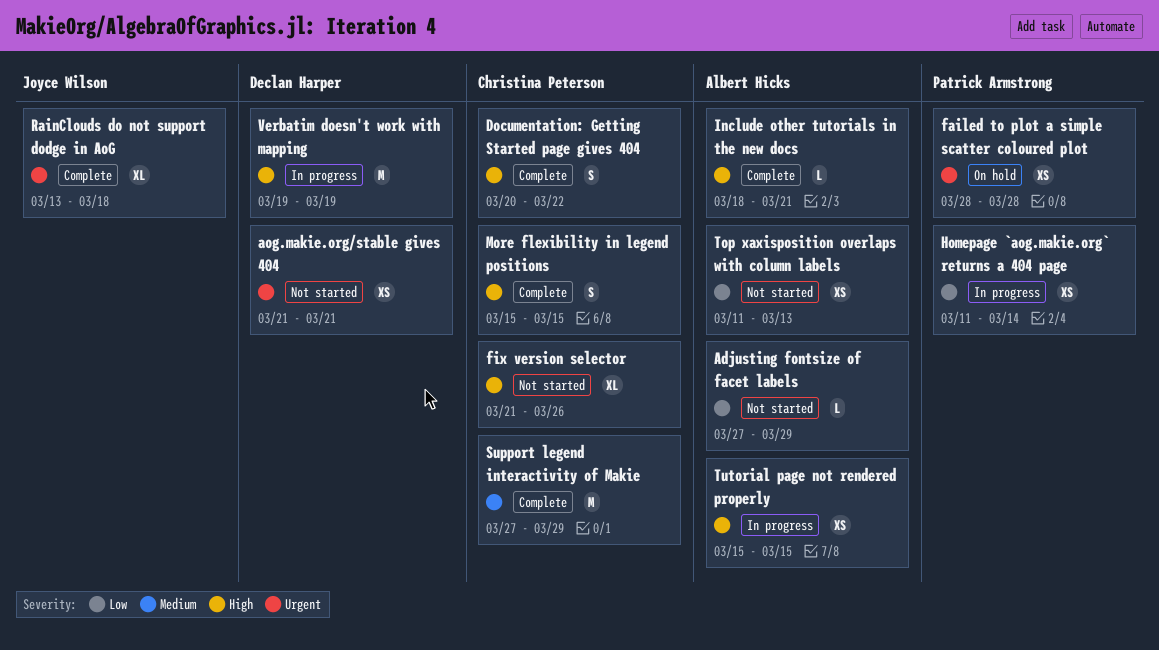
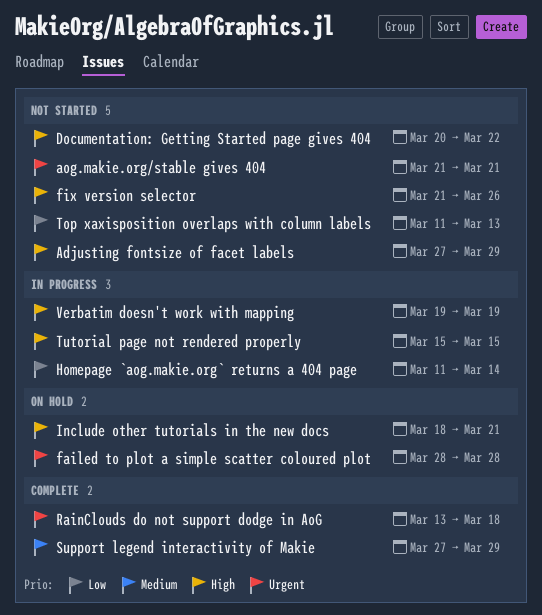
Adjusting fontsize of facet labels, priority: Low -> High
Documentation: Getting Started page gives 404, status: Complete -> Not started
Include other tutorials in the new docs, status: Complete -> On hold
More flexibility in legend positions: present -> none

